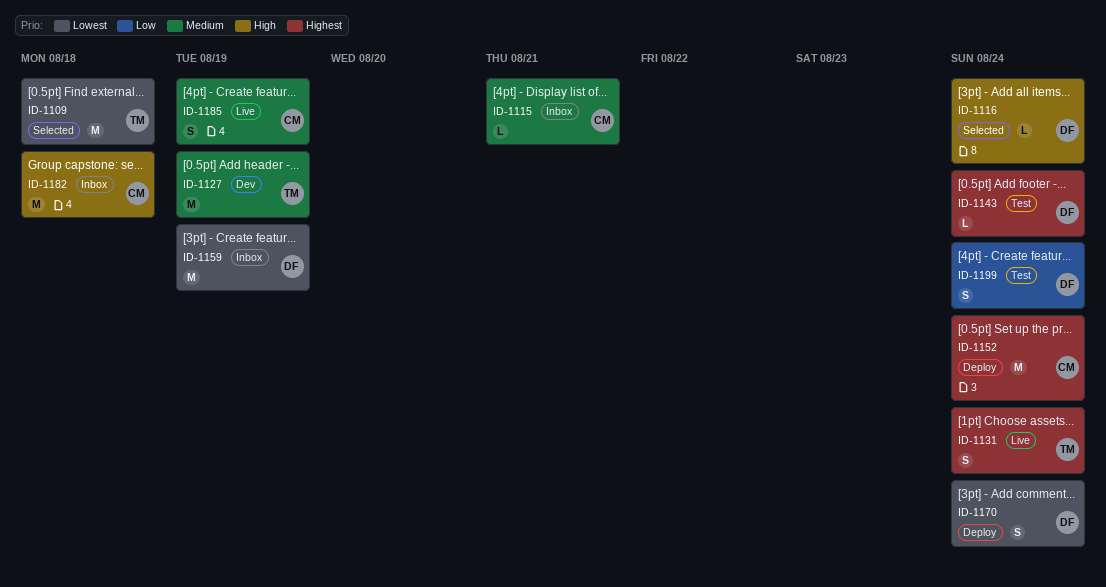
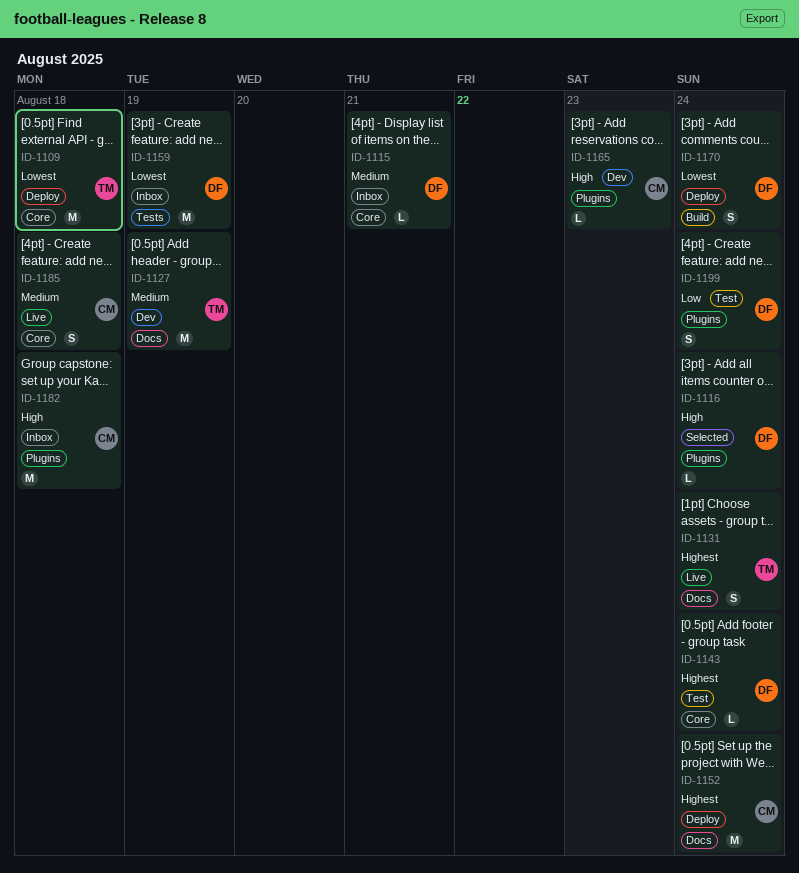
ID-1109, status: Selected -> Deploy
ID-1115, owner: CM -> DF
ID-1165: none -> present
ID-1185, due: Aug 19 -> Aug 18

